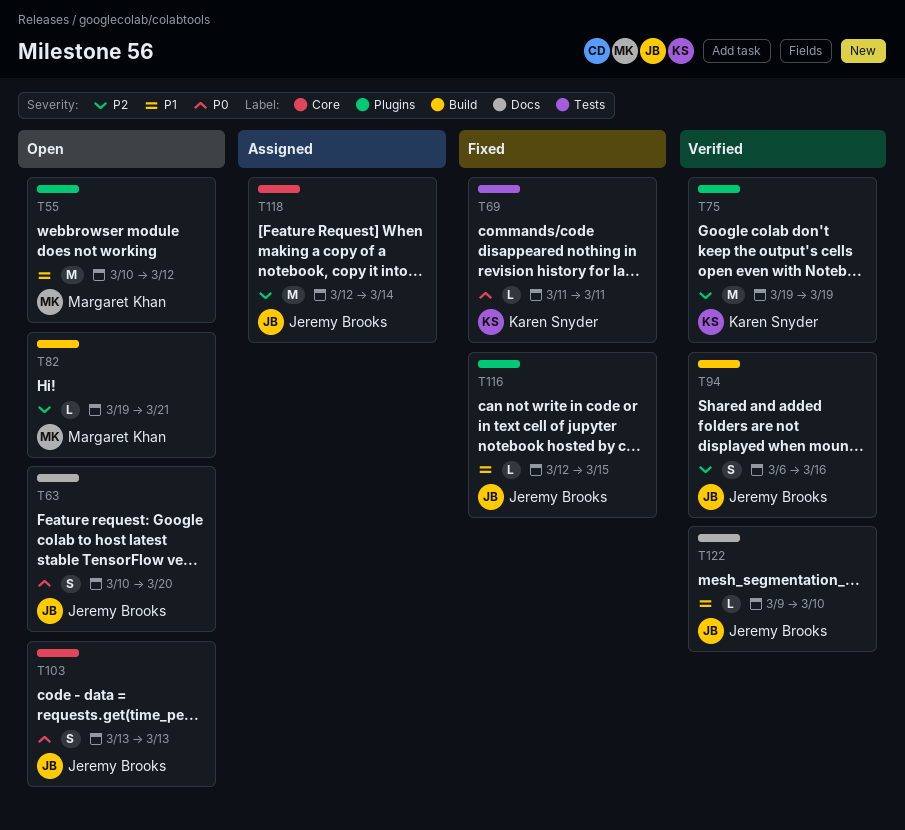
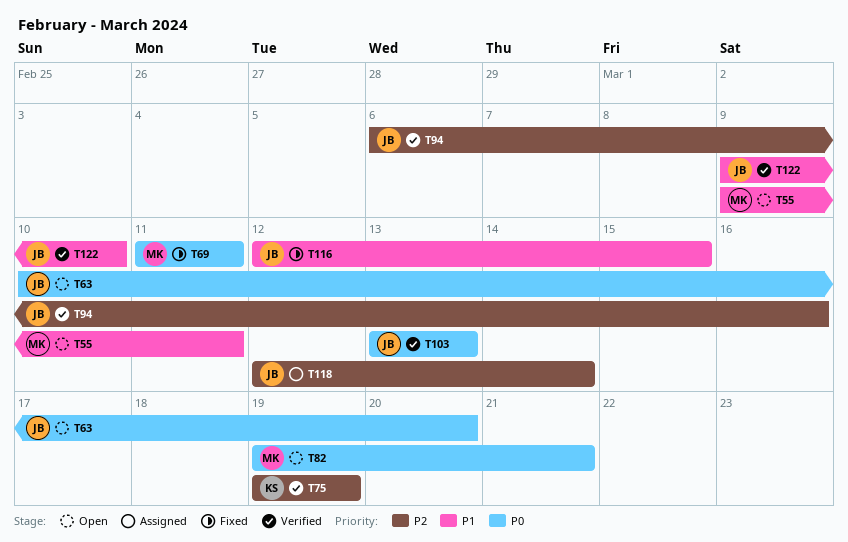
T55, start: Mar 10 -> Mar 9
T55, due: Mar 12 -> Mar 11
T69, owner: Karen Snyder -> Margaret Khan
T82, priority: P2 -> P0
T103, status: Open -> Verified

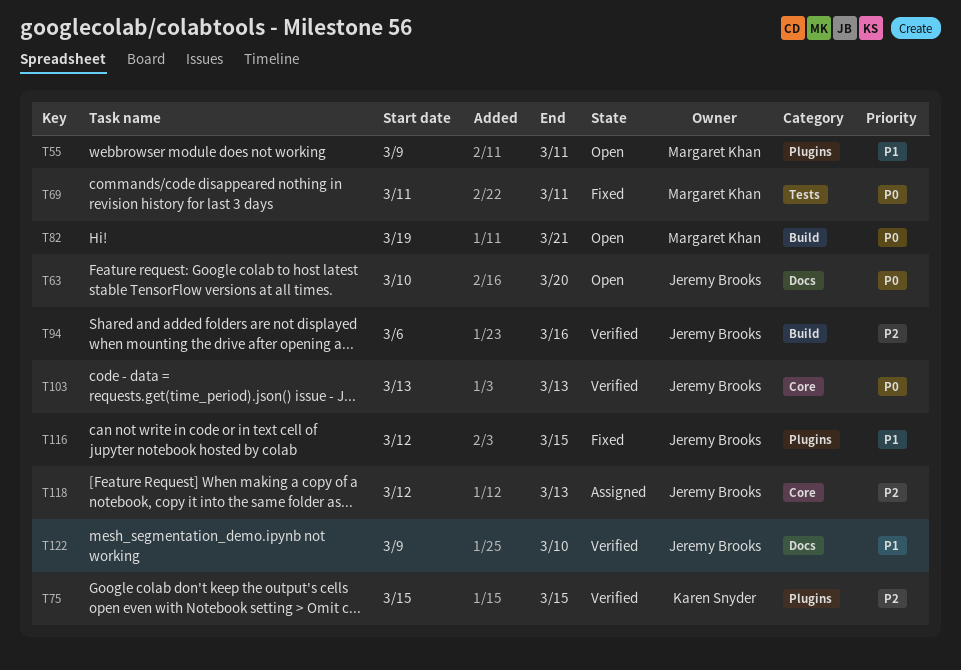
T75, start: Mar 19 -> Mar 15
T75, due: Mar 19 -> Mar 15
T118, due: Mar 14 -> Mar 13

